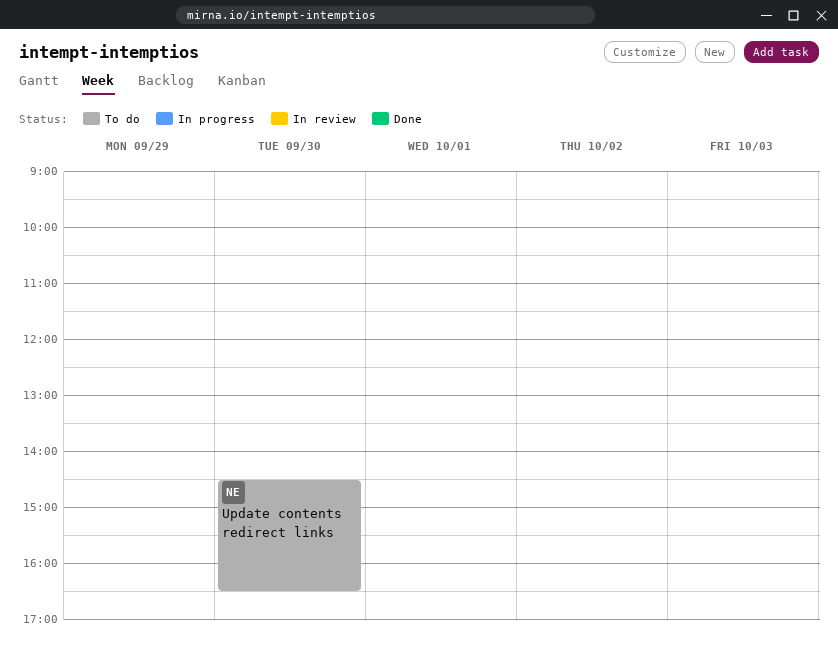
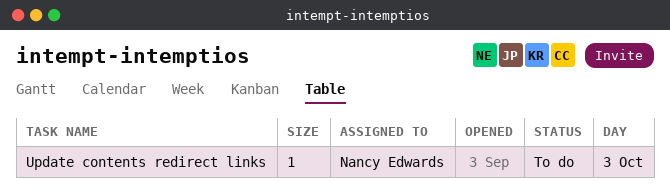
Update contents redirect links, day: Sep 30 -> Oct 3

